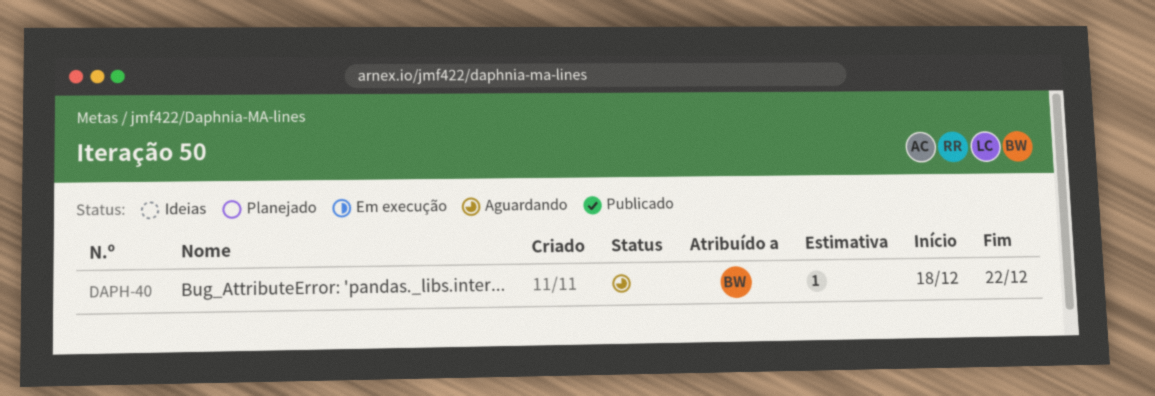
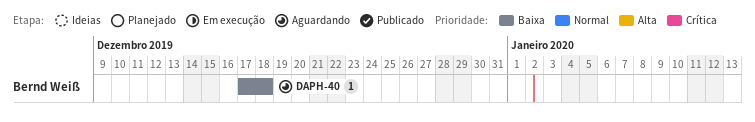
DAPH-40, start: Dec 18 -> Dec 17
DAPH-40, due: Dec 22 -> Dec 18

